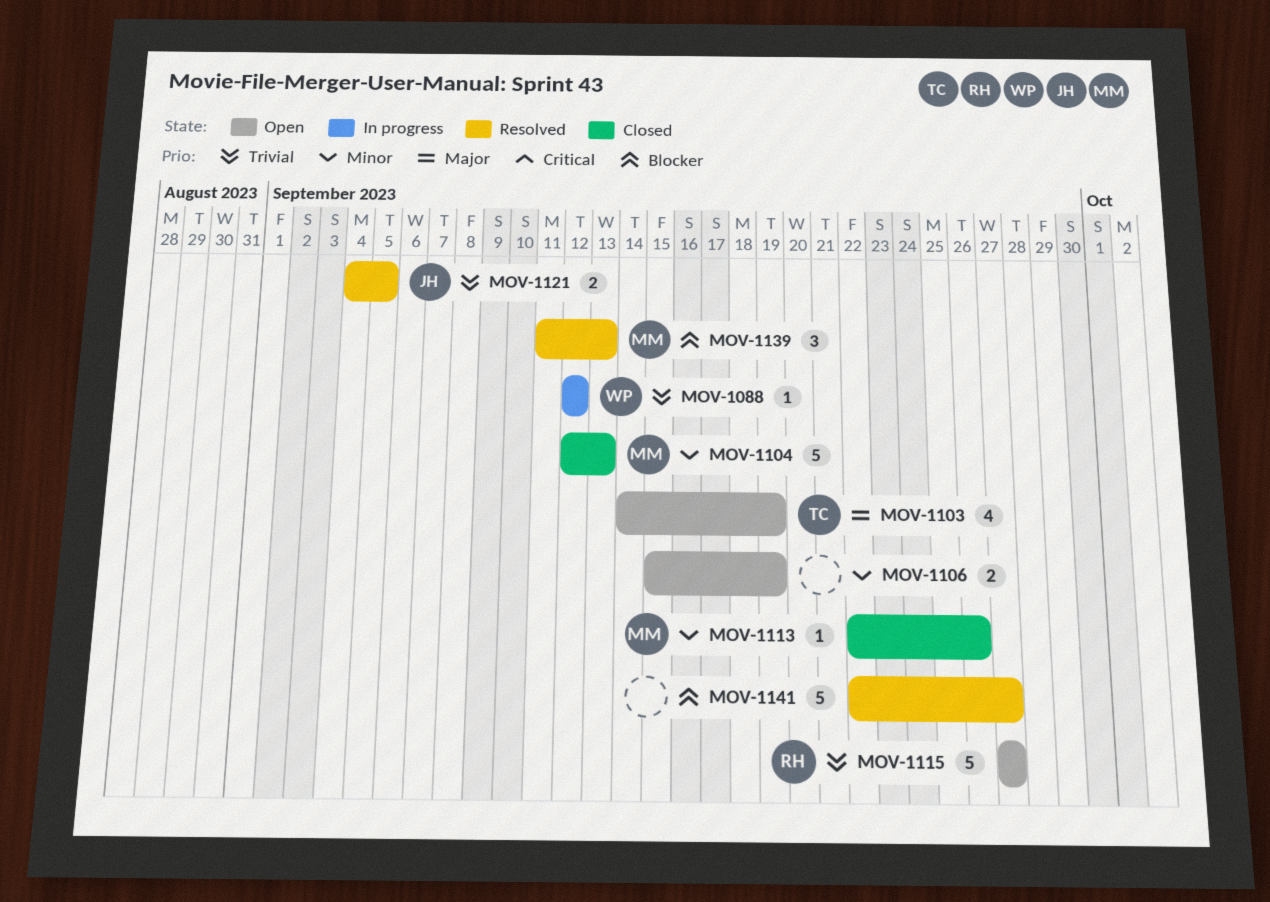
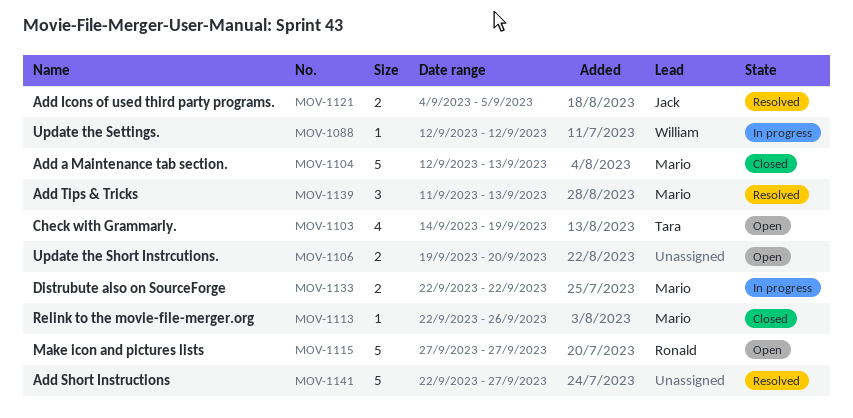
MOV-1106, start: Sep 15 -> Sep 19
MOV-1106, due: Sep 19 -> Sep 20
MOV-1133: none -> present

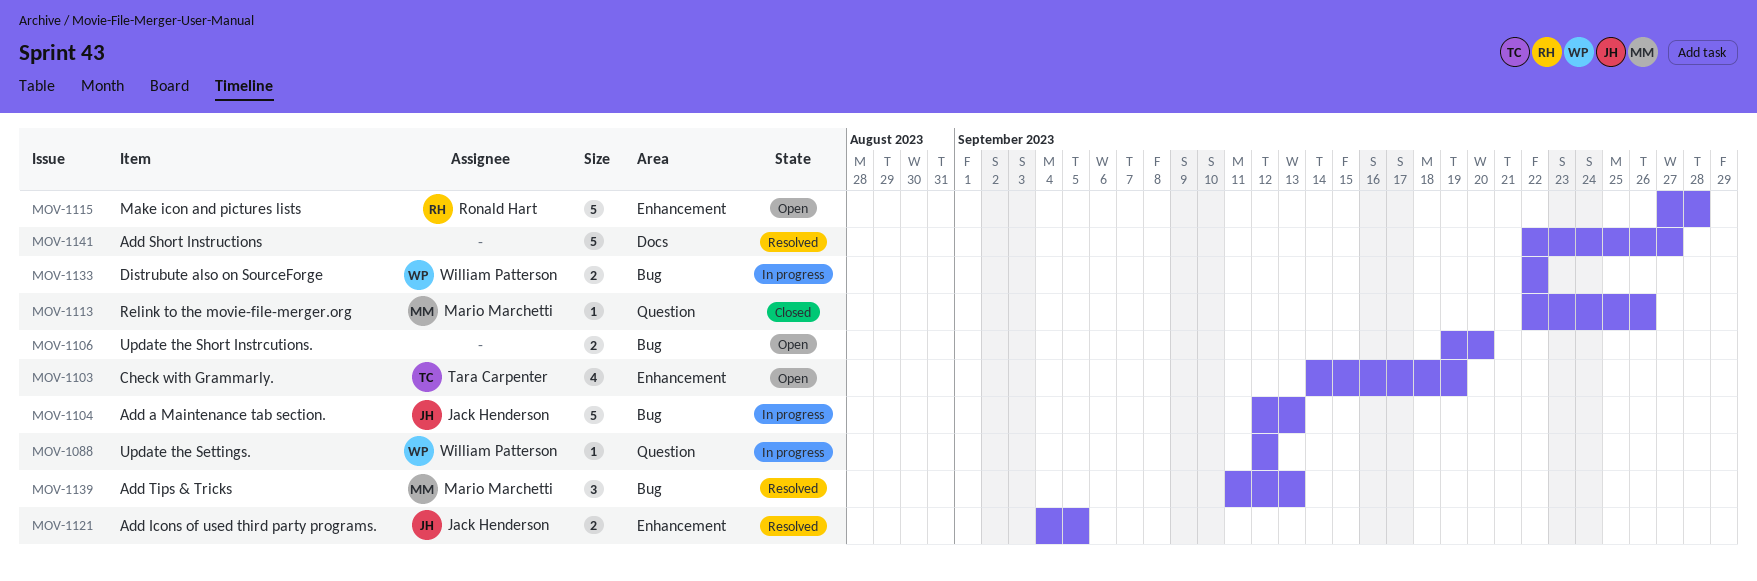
MOV-1104, status: Closed -> In progress
MOV-1104, owner: Mario Marchetti -> Jack Henderson
MOV-1115, due: Sep 27 -> Sep 28
MOV-1133, owner: Mario Marchetti -> William Patterson

